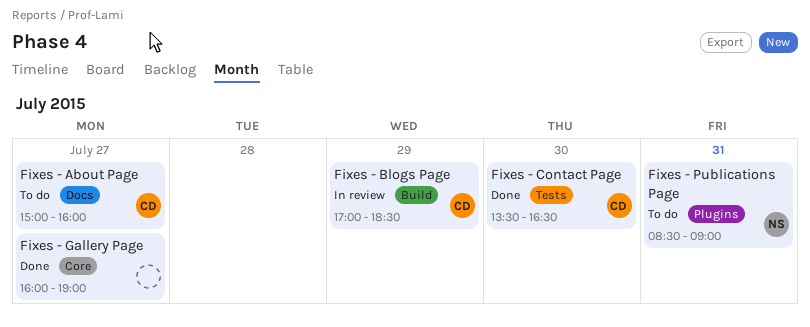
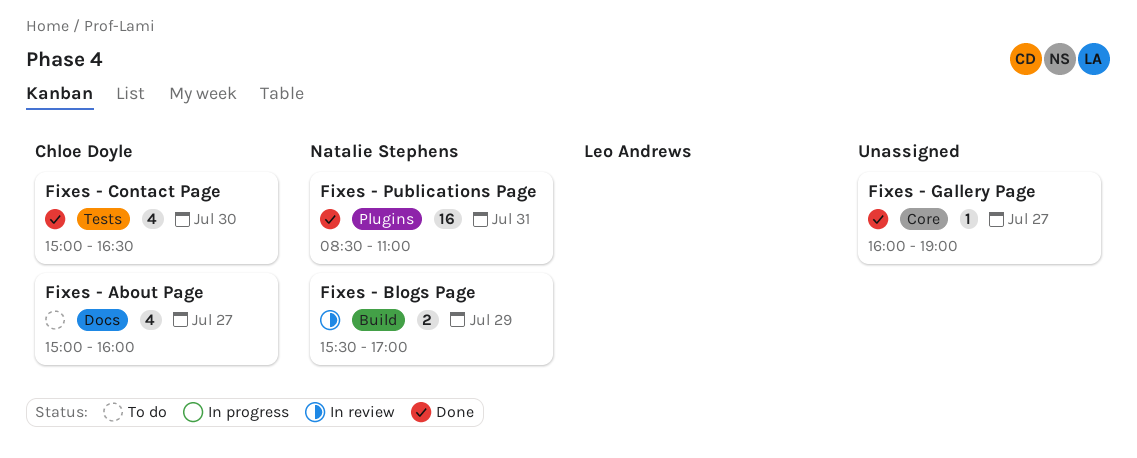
Fixes - Blogs Page, owner: Chloe Doyle -> Natalie Stephens
Fixes - Blogs Page, begins: 17:00 -> 15:30
Fixes - Blogs Page, ends: 18:30 -> 17:00
Fixes - Contact Page, begins: 13:30 -> 15:00
Fixes - Publications Page, status: To do -> Done
Fixes - Publications Page, ends: 09:00 -> 11:00

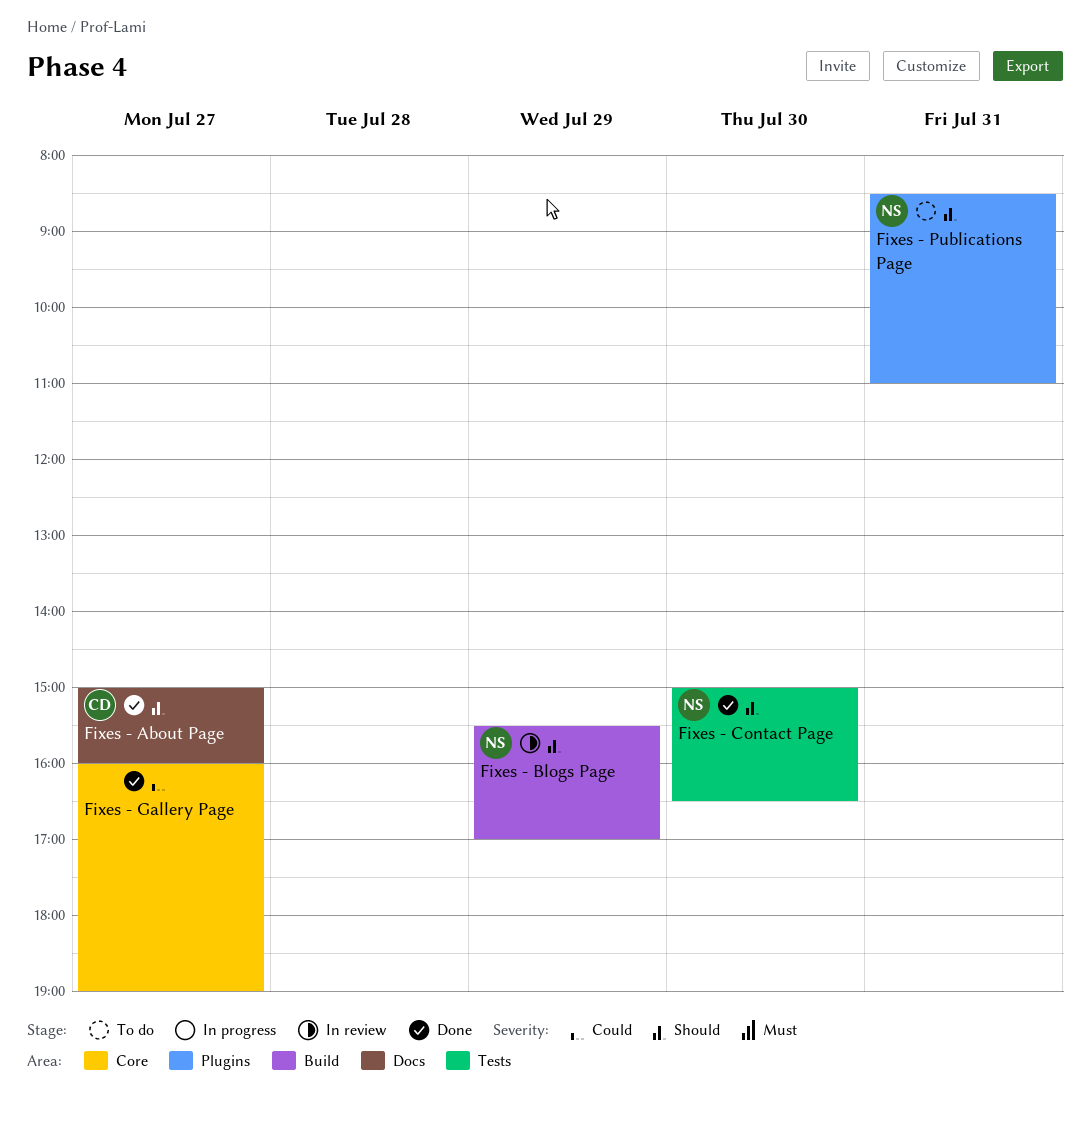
Fixes - About Page, status: To do -> Done
Fixes - Contact Page, owner: Chloe Doyle -> Natalie Stephens
Fixes - Publications Page, status: Done -> To do

